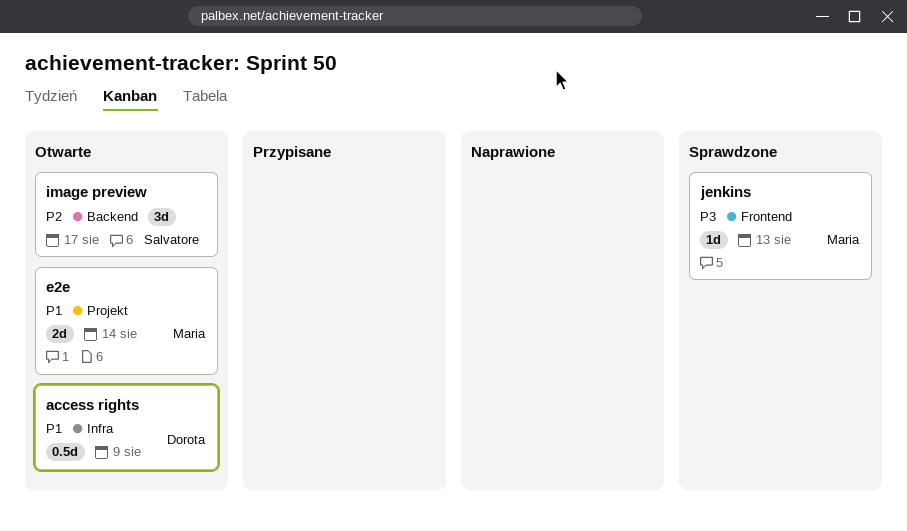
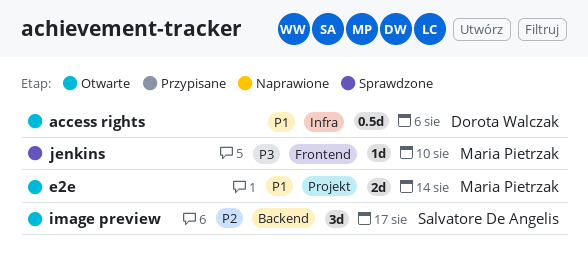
access rights, due: Aug 9 -> Aug 6
jenkins, due: Aug 13 -> Aug 10

